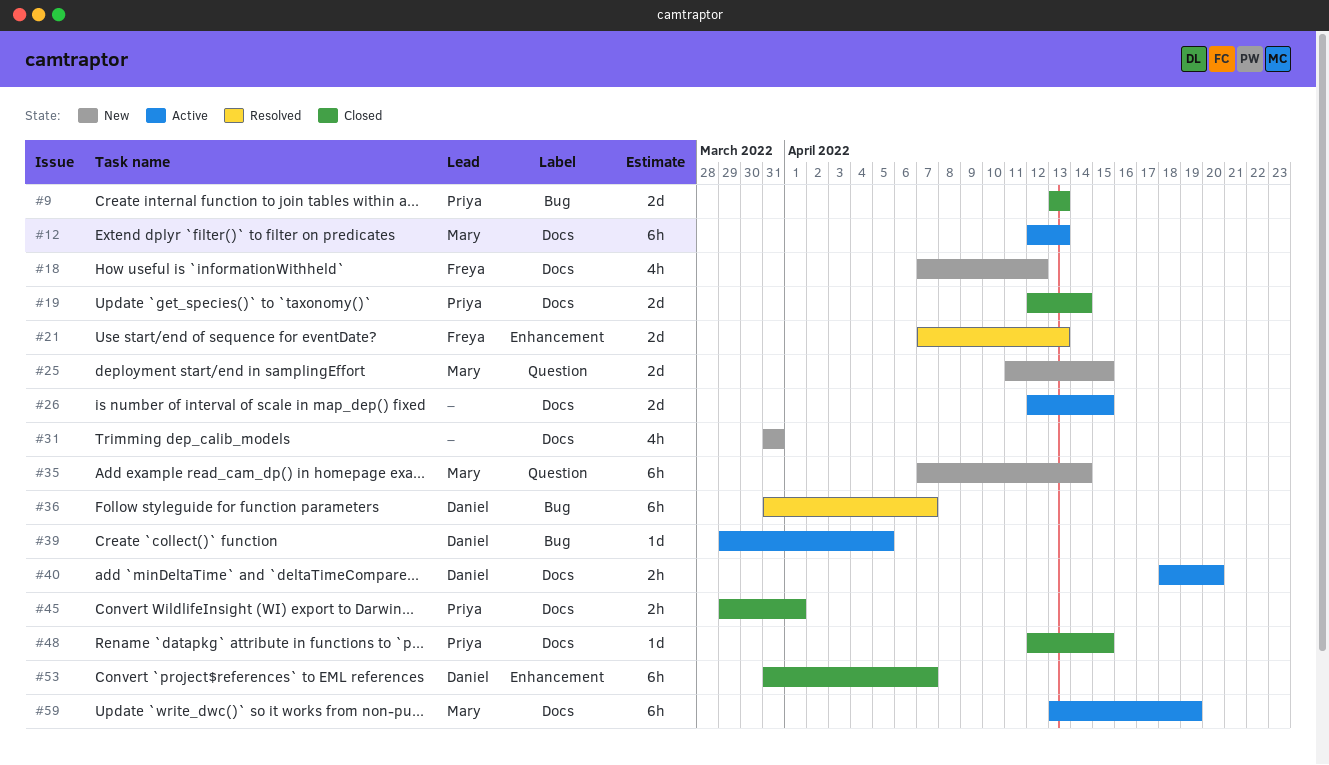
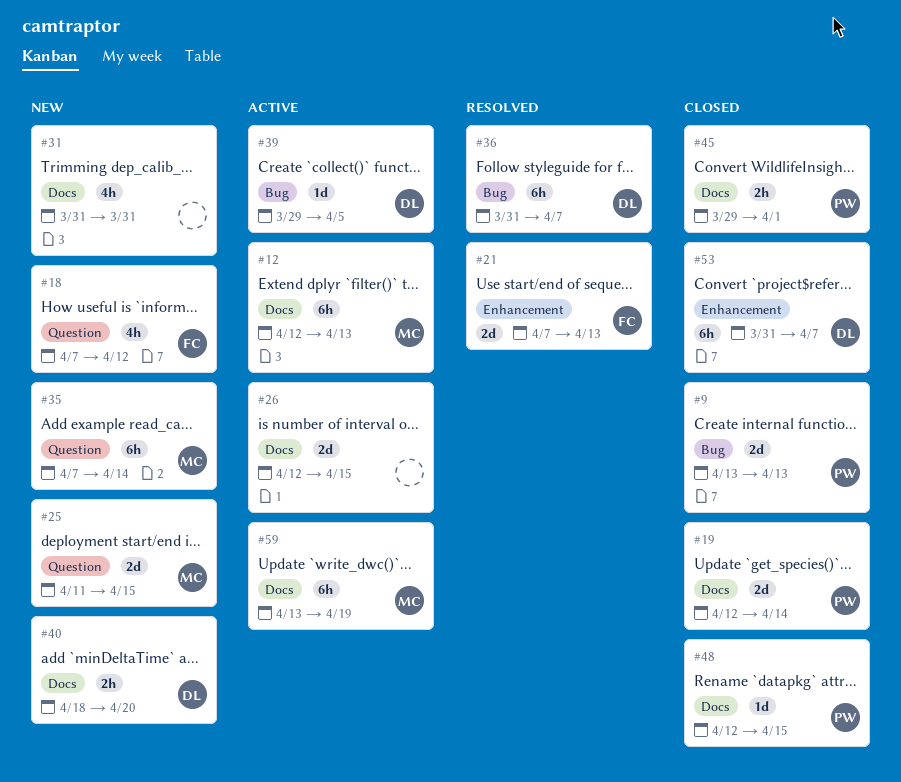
#18, label: Docs -> Question
#40, status: Active -> New

